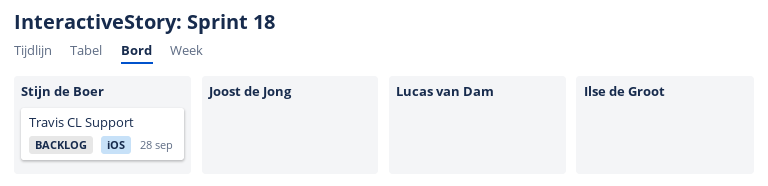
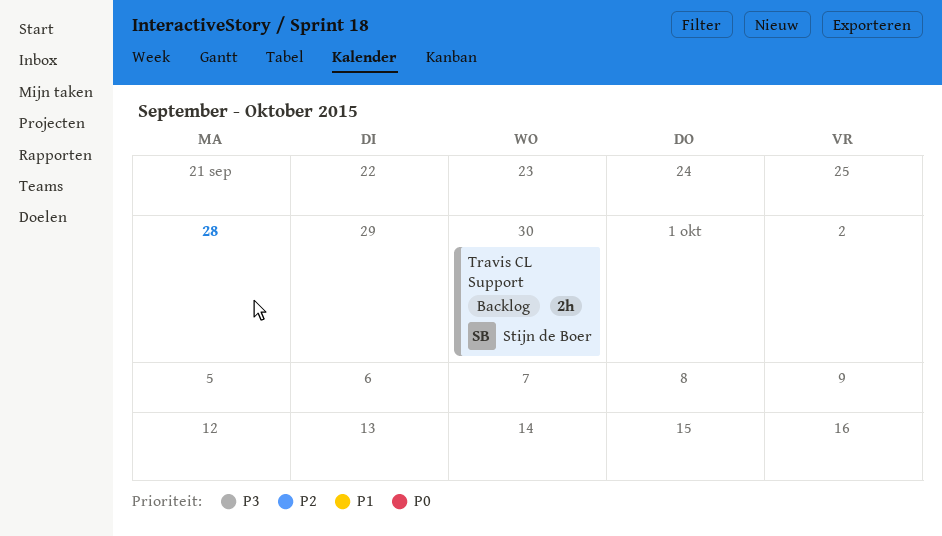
Travis CL Support, due: Sep 28 -> Sep 30

